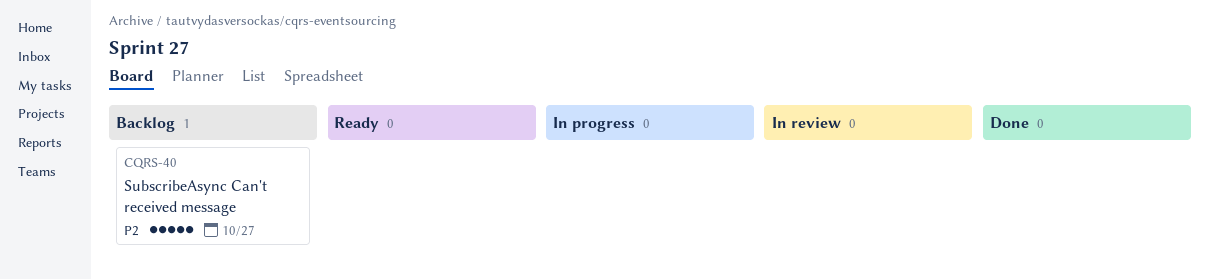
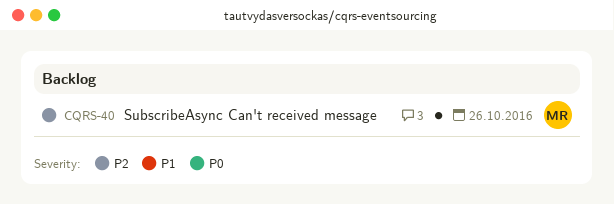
CQRS-40, estimate: 5 -> 1
CQRS-40, due: Oct 27 -> Oct 26

